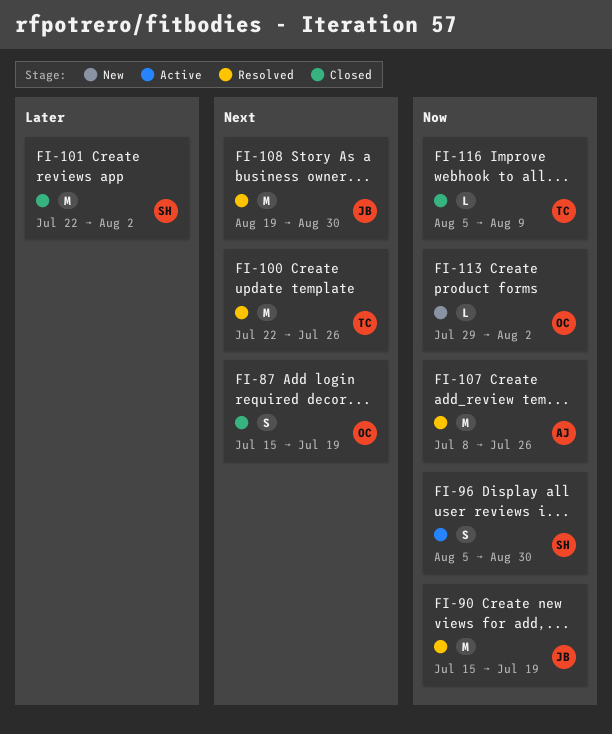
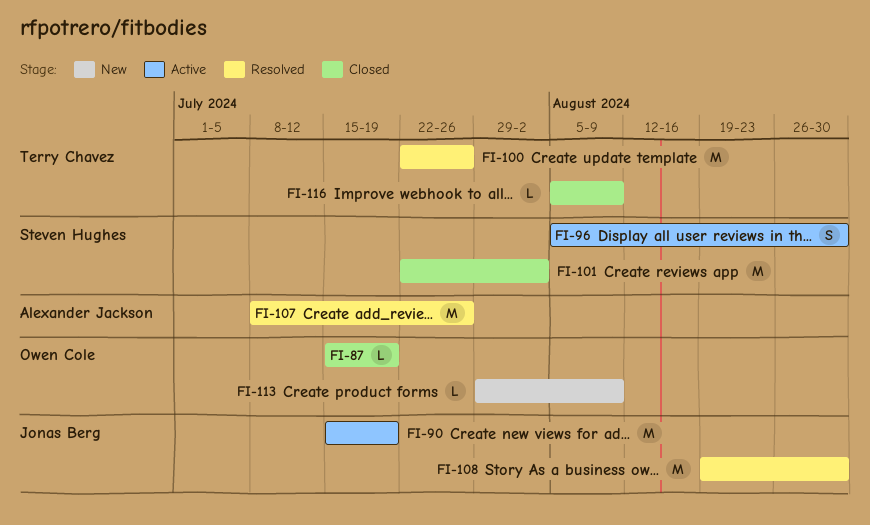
FI-87, estimate: S -> L
FI-90, status: Resolved -> Active
FI-113, due: Aug 2 -> Aug 9

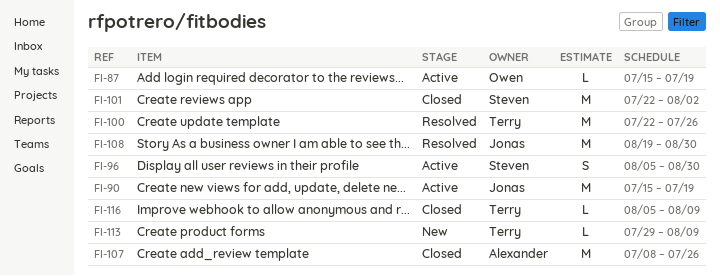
FI-87, status: Closed -> Active
FI-107, status: Resolved -> Closed
FI-113, owner: Owen Cole -> Terry Chavez

